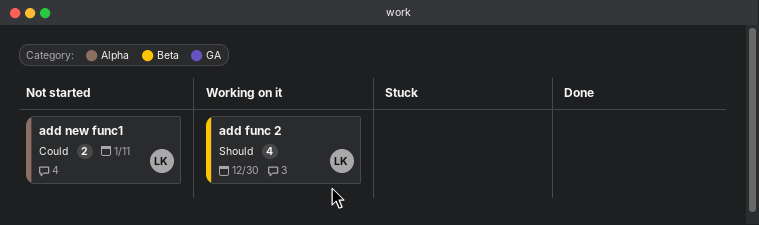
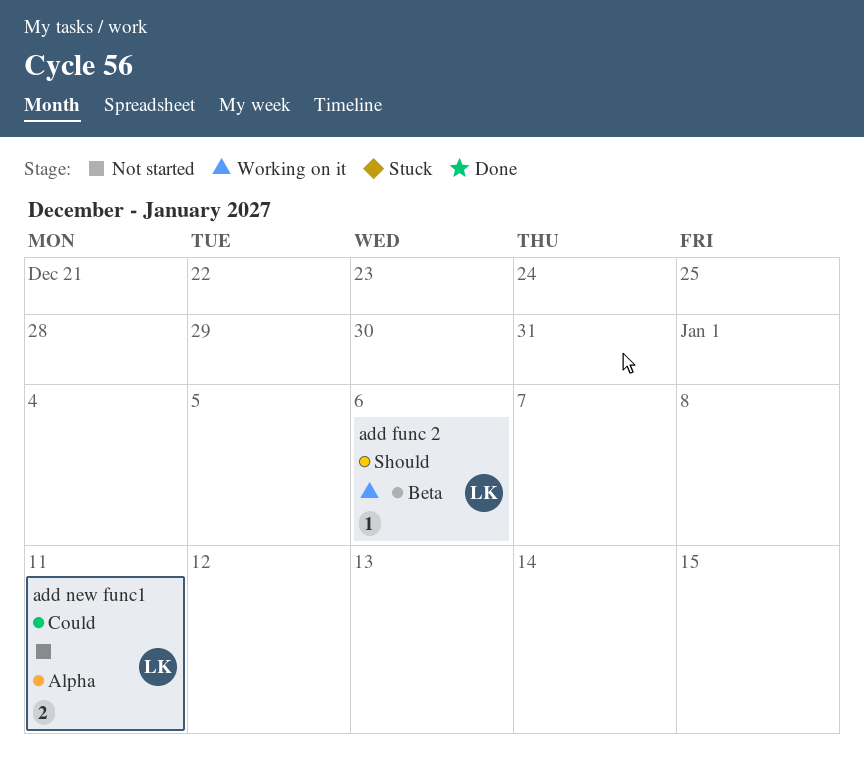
add func 2, estimate: 4 -> 1
add func 2, due: Dec 30 -> Jan 6

